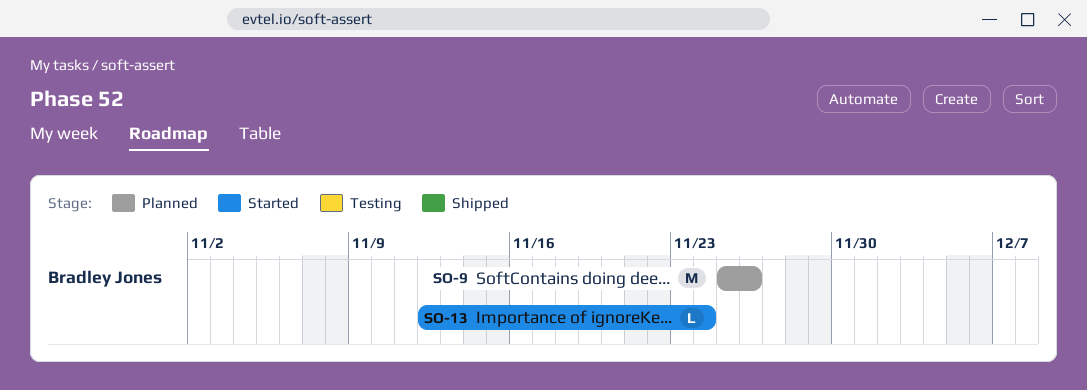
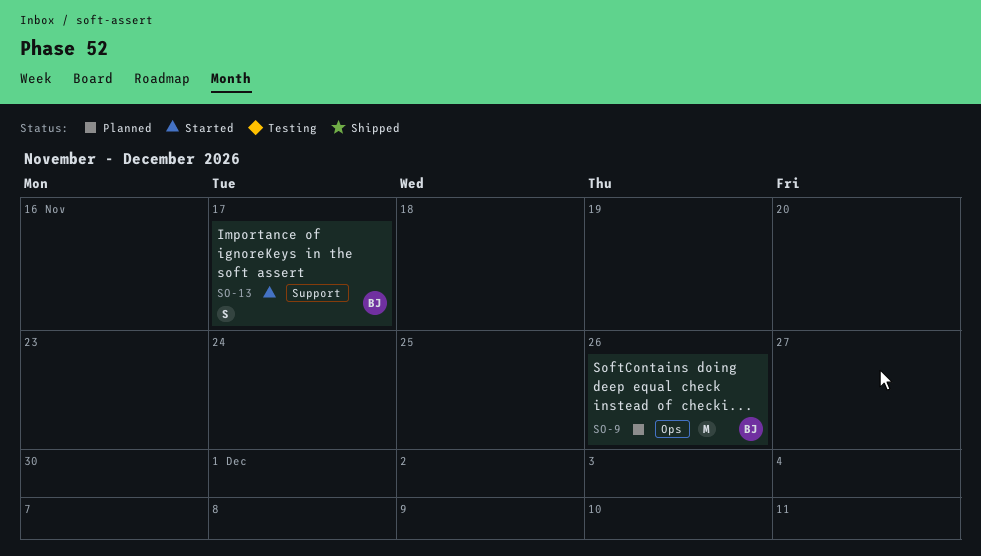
SO-13, estimate: L -> S
SO-13, due: Nov 24 -> Nov 17

